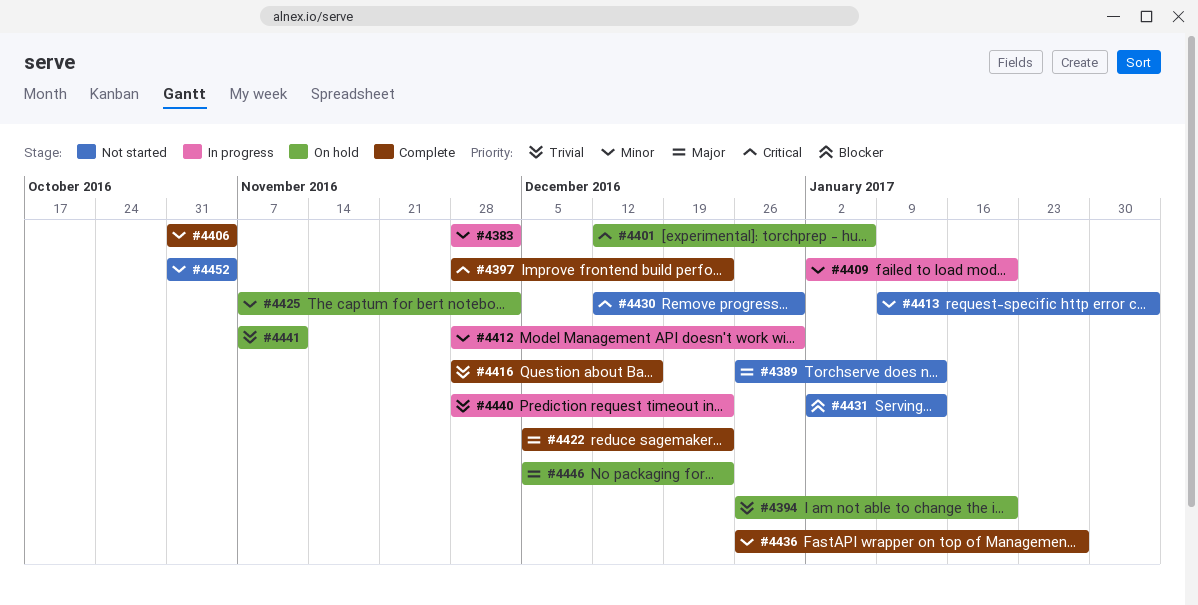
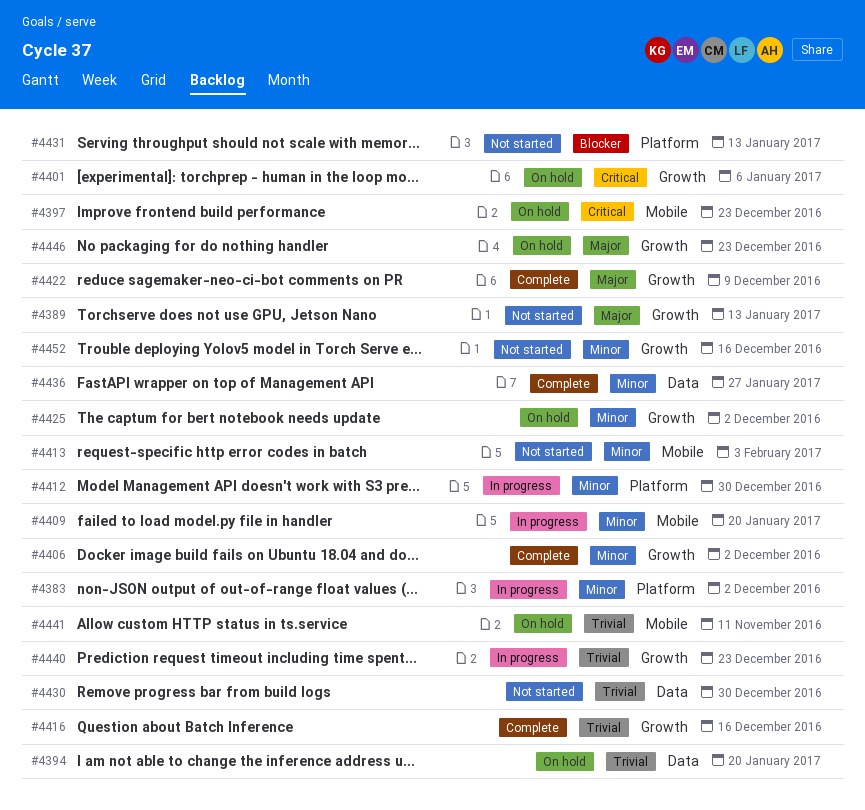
#4397, status: Complete -> On hold
#4406, due: Nov 4 -> Dec 2
#4422, due: Dec 23 -> Dec 9
#4430, priority: Critical -> Trivial
#4452, due: Nov 4 -> Dec 16

